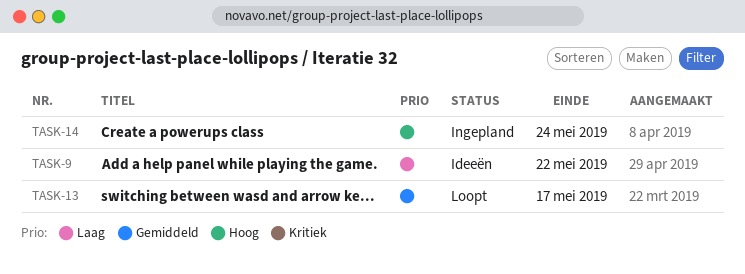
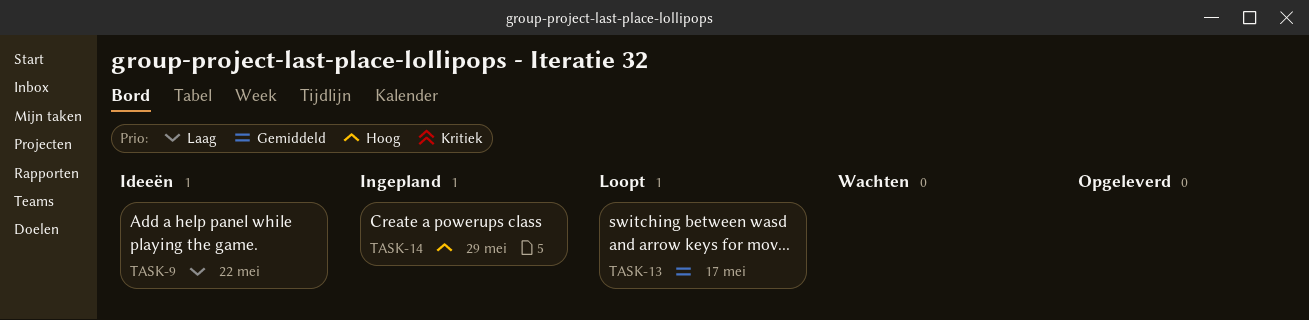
TASK-14, due: May 24 -> May 29

